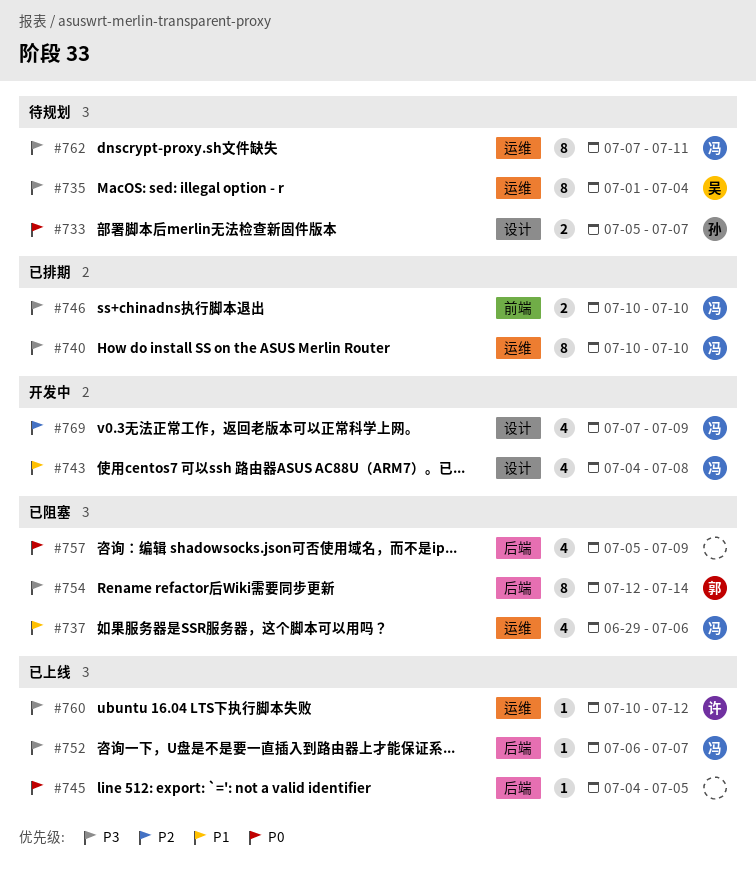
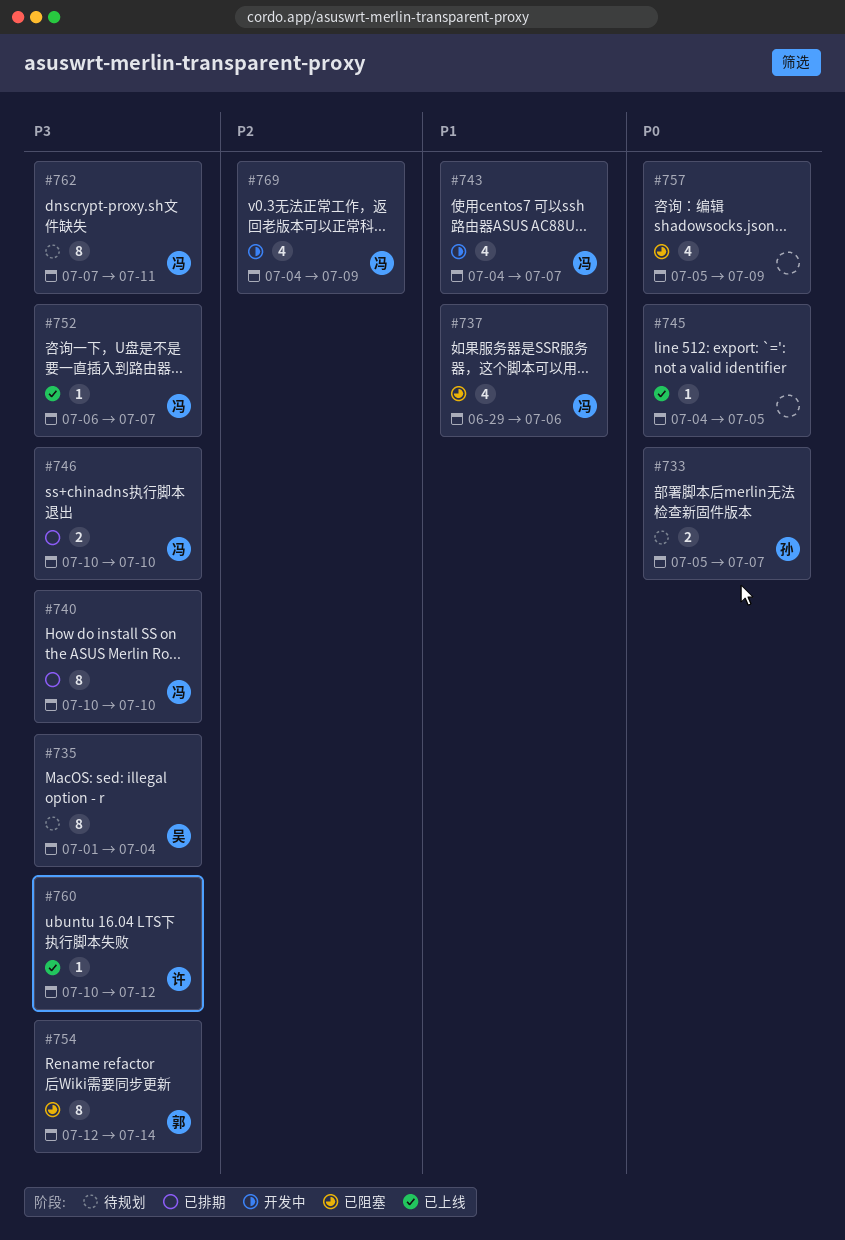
#743, due: Jul 8 -> Jul 7
#769, start: Jul 7 -> Jul 4

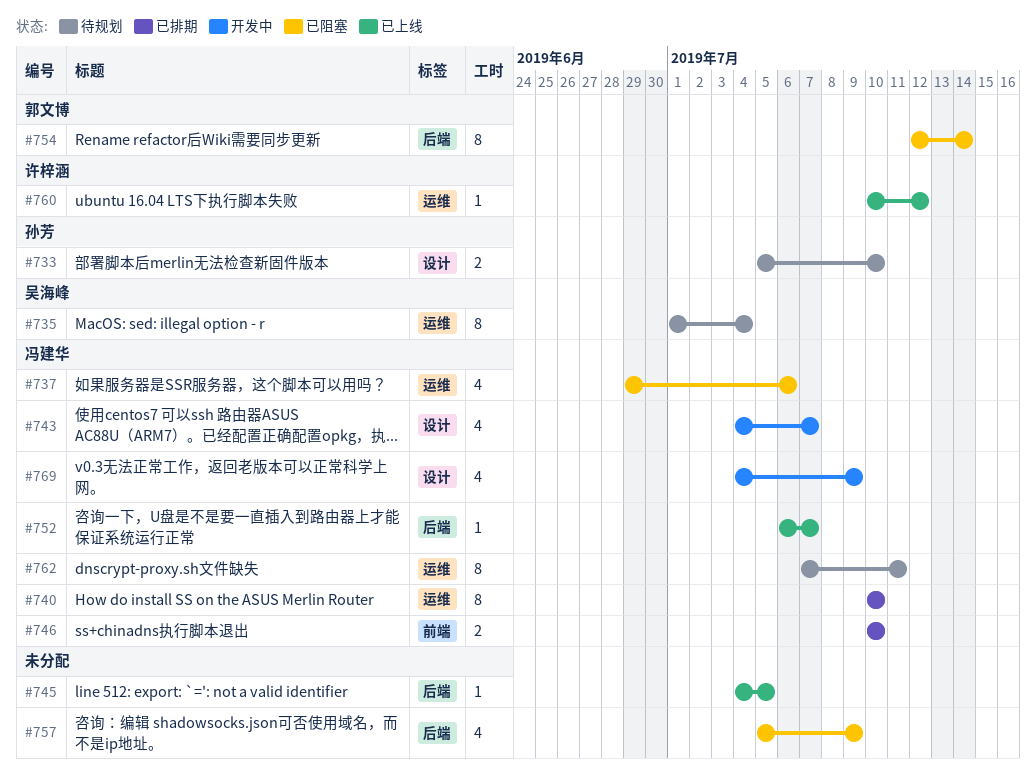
#733, due: Jul 7 -> Jul 10

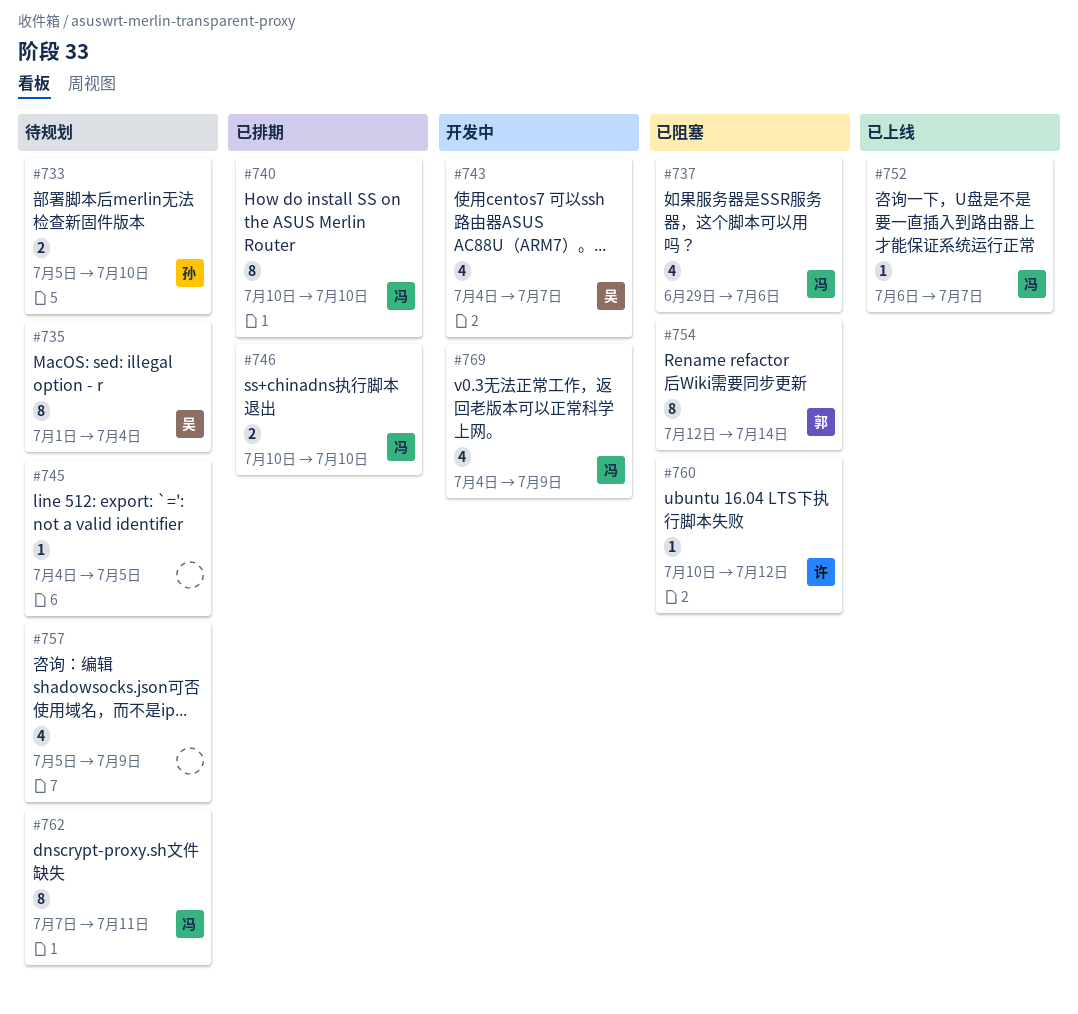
#743, owner: 冯建华 -> 吴海峰
#745, status: 已上线 -> 待规划
#757, status: 已阻塞 -> 待规划
#760, status: 已上线 -> 已阻塞

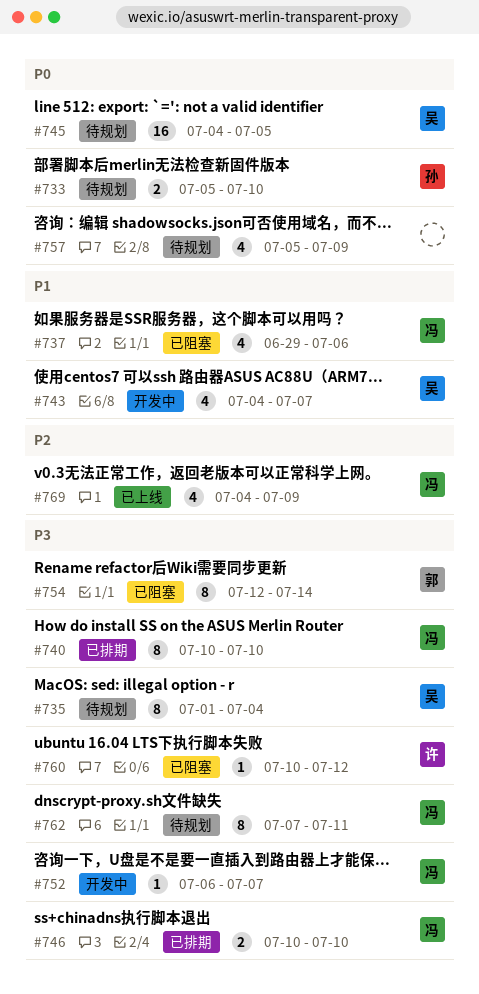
#745, owner: none -> 吴
#745, estimate: 1 -> 16
#752, status: 已上线 -> 开发中
#769, status: 开发中 -> 已上线

